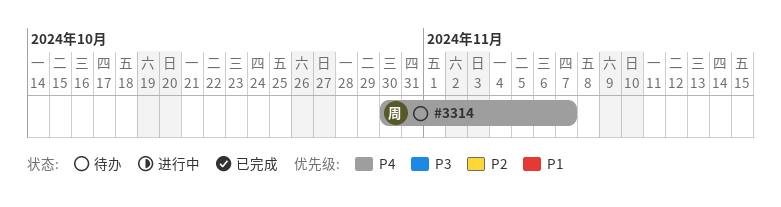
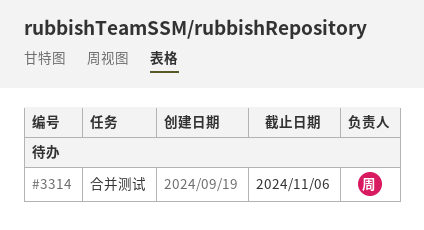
#3314, due: Nov 7 -> Nov 6

